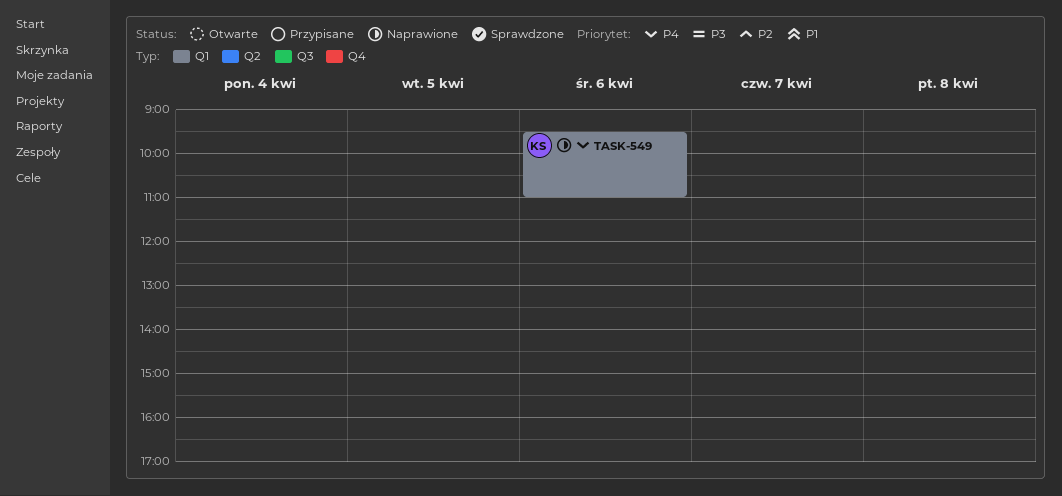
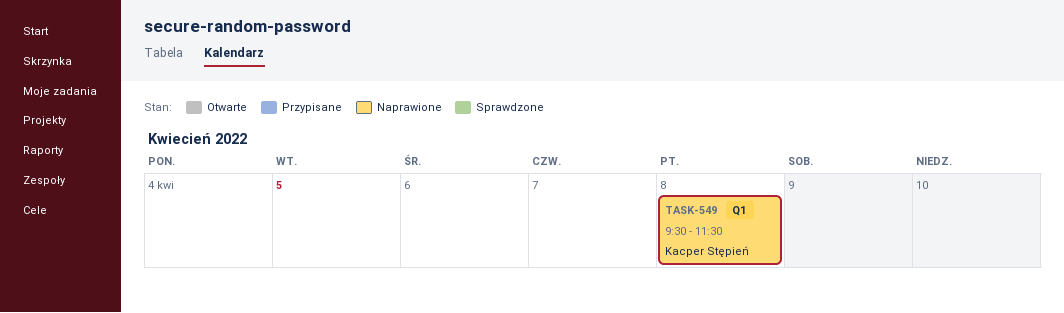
TASK-549, day: Apr 6 -> Apr 8
TASK-549, ends: 11:00 -> 11:30

